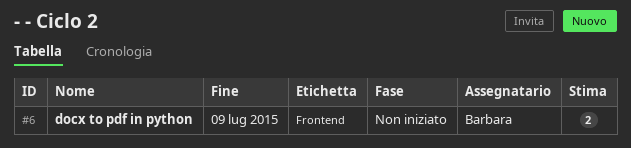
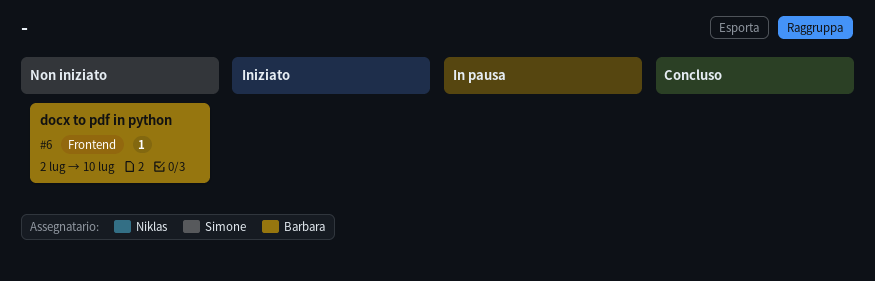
#6, estimate: 2 -> 1
#6, due: Jul 9 -> Jul 10

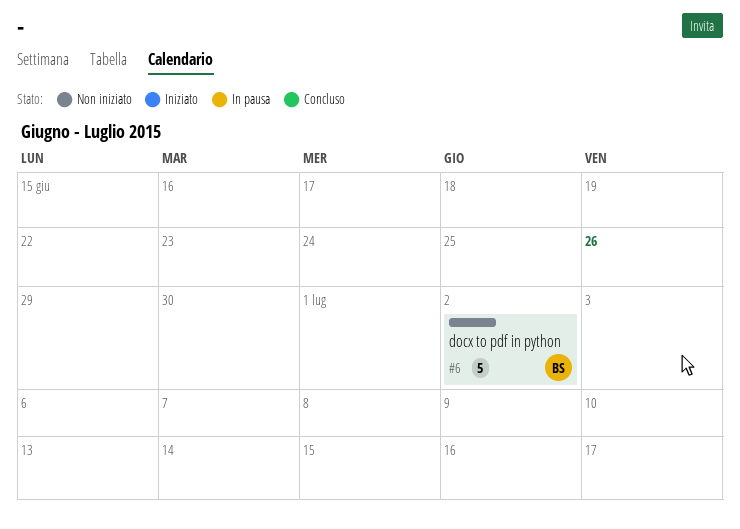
#6, estimate: 1 -> 5
#6, due: Jul 10 -> Jul 2

